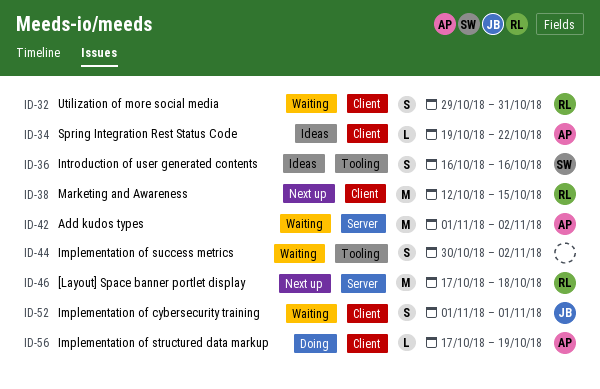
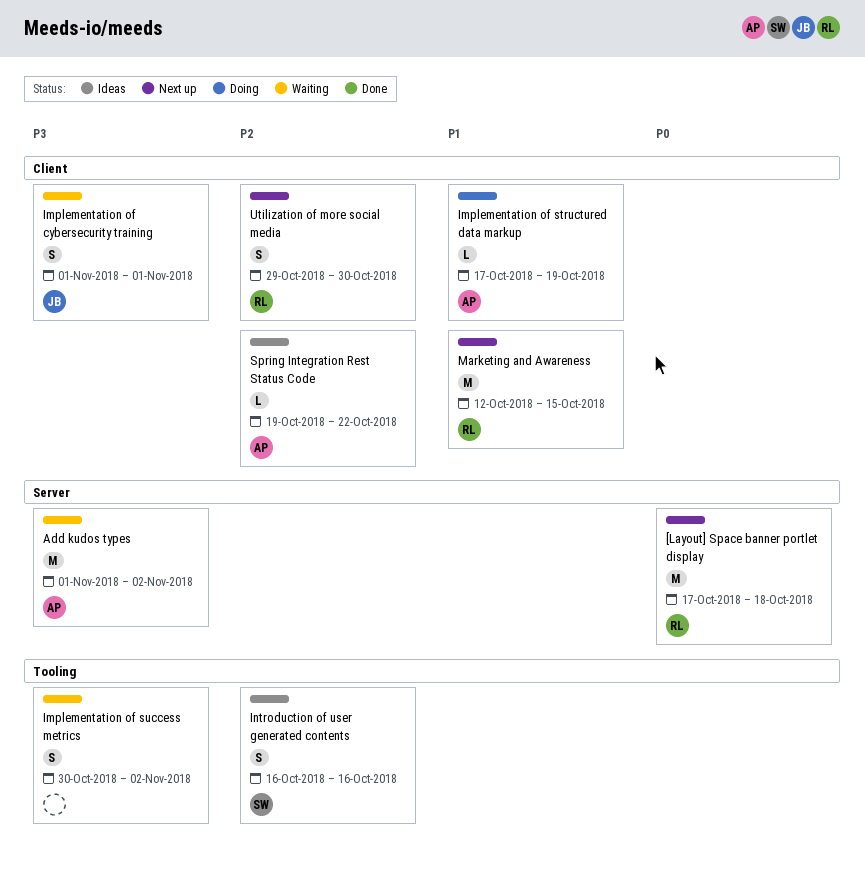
Utilization of more social media, status: Waiting -> Next up
Utilization of more social media, due: Oct 31 -> Oct 30

